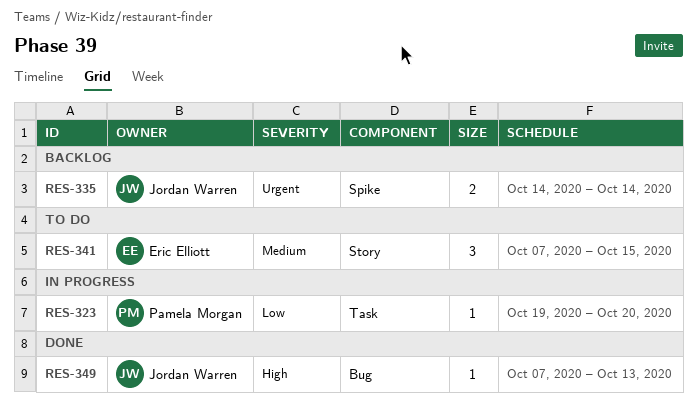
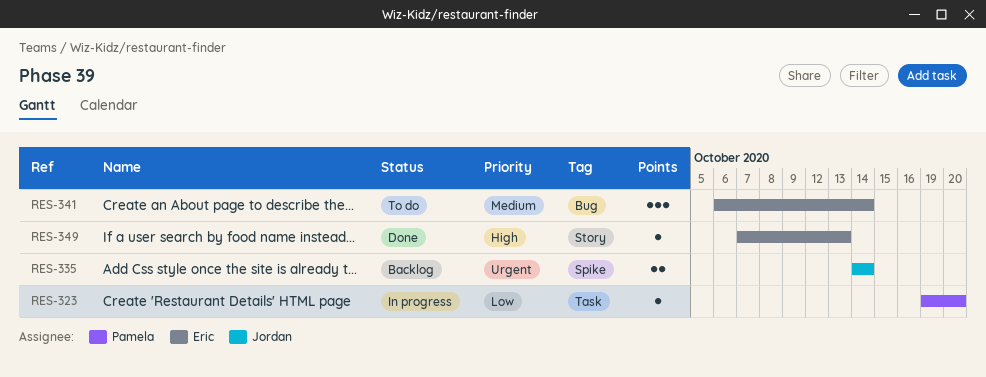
RES-341, label: Story -> Bug
RES-341, start: Oct 7 -> Oct 6
RES-341, due: Oct 15 -> Oct 14
RES-349, owner: Jordan Warren -> Eric Elliott
RES-349, label: Bug -> Story

